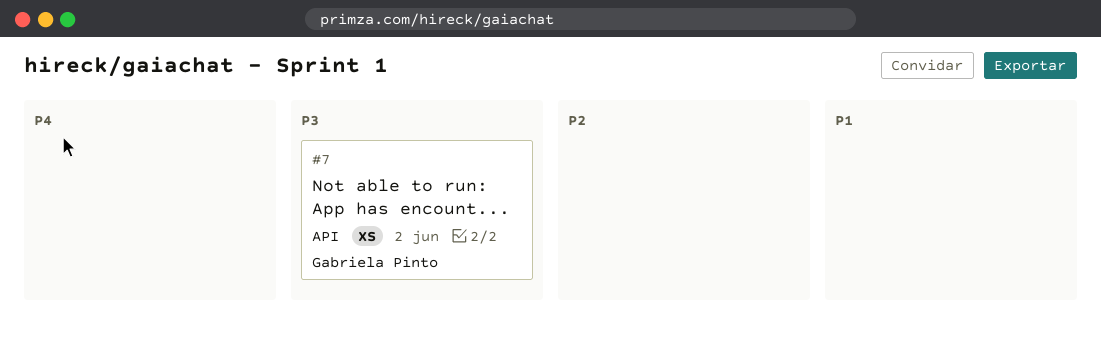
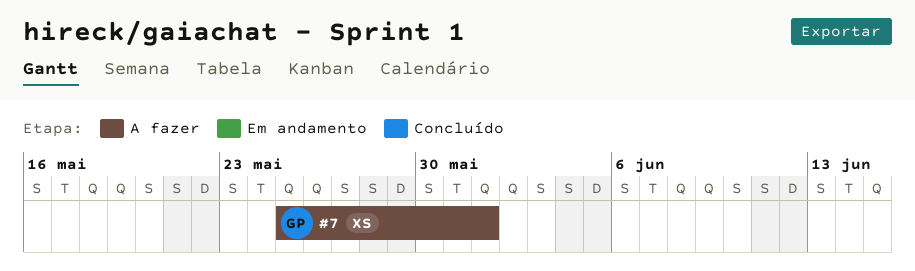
#7, due: Jun 2 -> Jun 1

